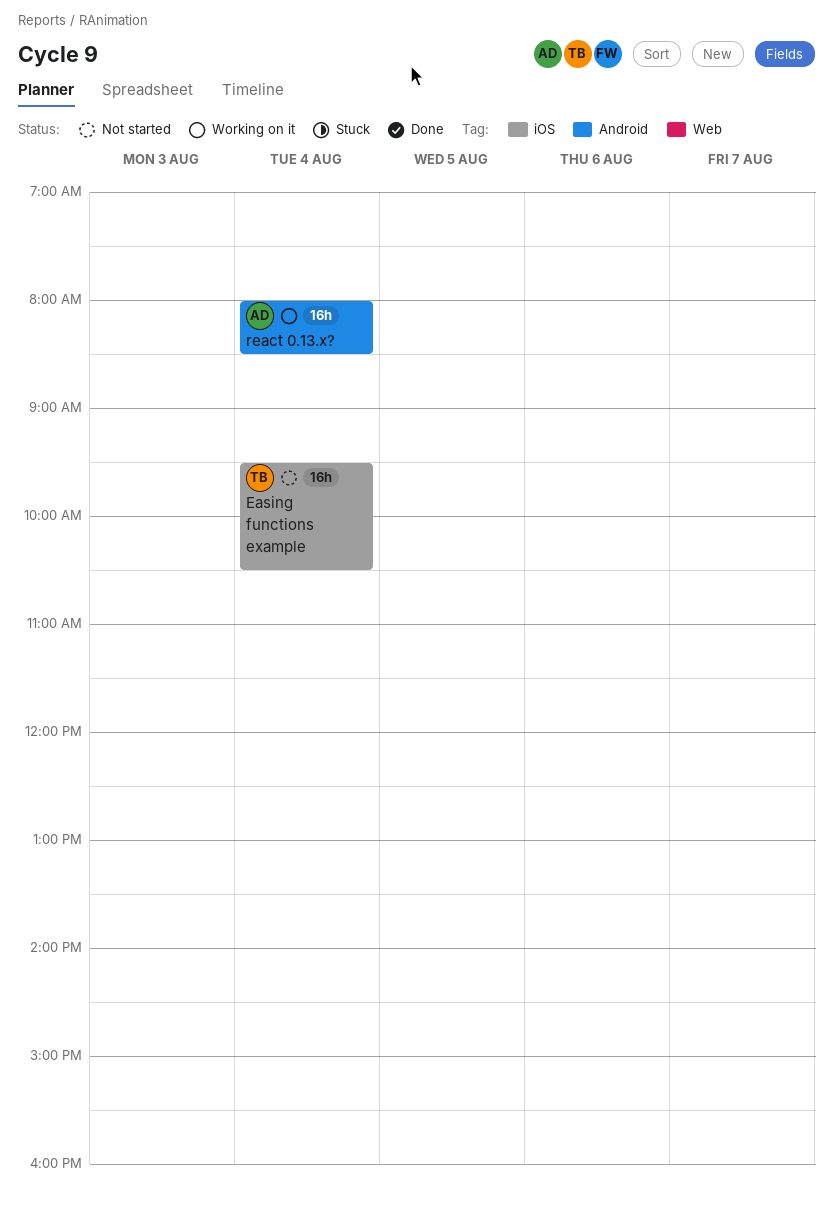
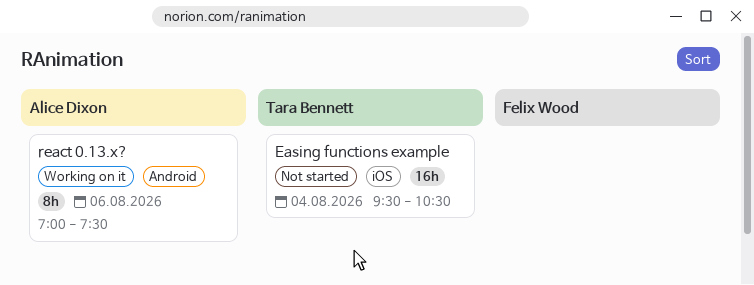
react 0.13.x?, estimate: 16h -> 8h
react 0.13.x?, day: Aug 4 -> Aug 6
react 0.13.x?, begins: 08:00 -> 07:00
react 0.13.x?, ends: 08:30 -> 07:30

